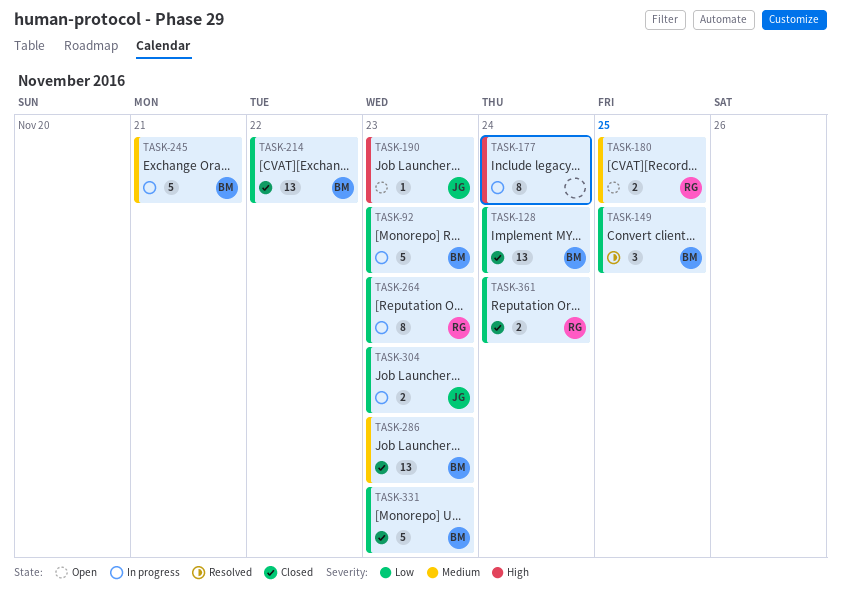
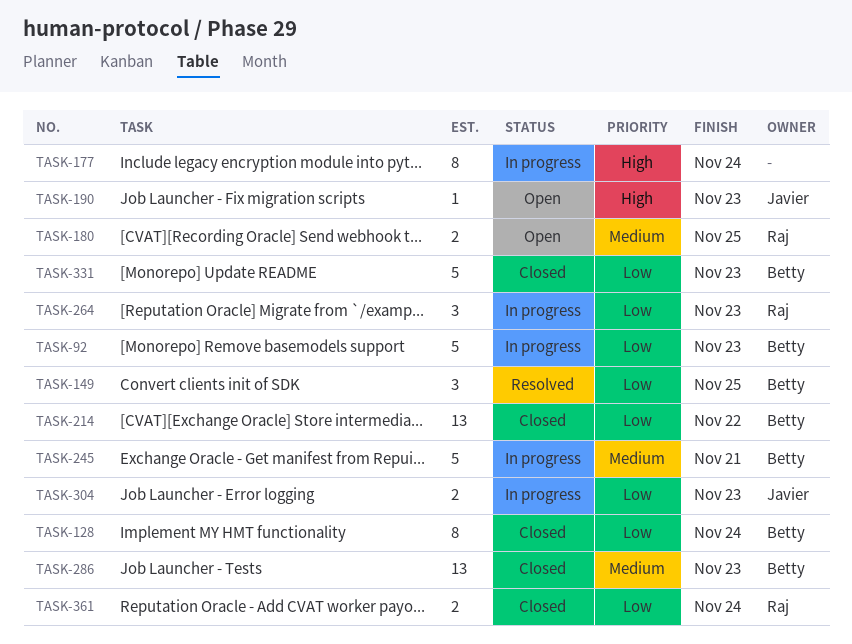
TASK-128, estimate: 13 -> 8
TASK-264, estimate: 8 -> 3

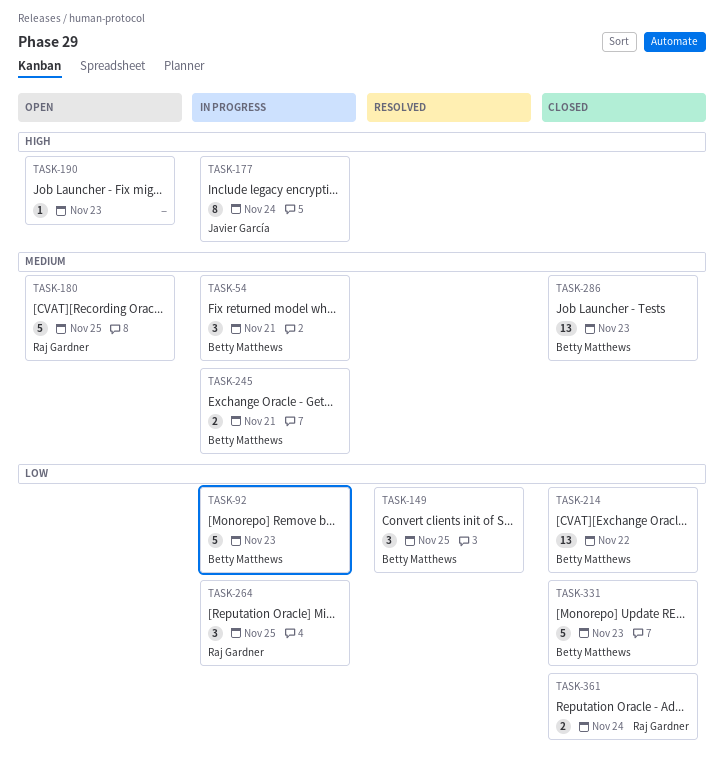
TASK-54: none -> present
TASK-128: present -> none
TASK-177, owner: none -> Javier García
TASK-180, estimate: 2 -> 5
TASK-190, owner: Javier García -> none
TASK-245, estimate: 5 -> 2
TASK-264, due: Nov 23 -> Nov 25
TASK-304: present -> none

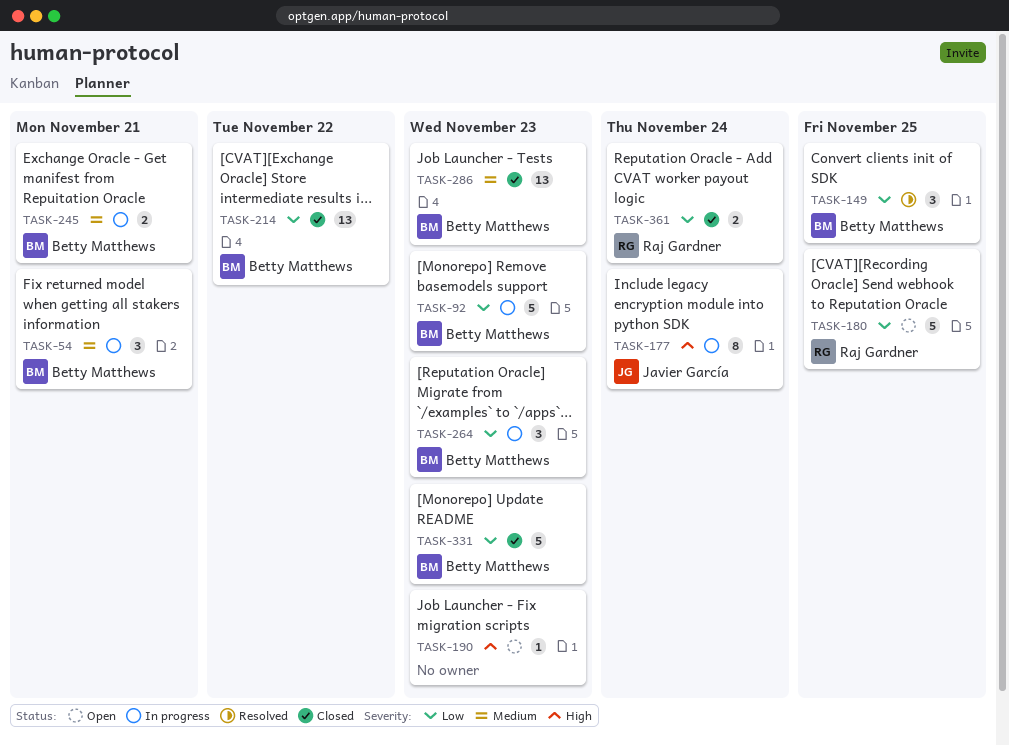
TASK-180, priority: Medium -> Low
TASK-264, owner: Raj Gardner -> Betty Matthews
TASK-264, due: Nov 25 -> Nov 23

